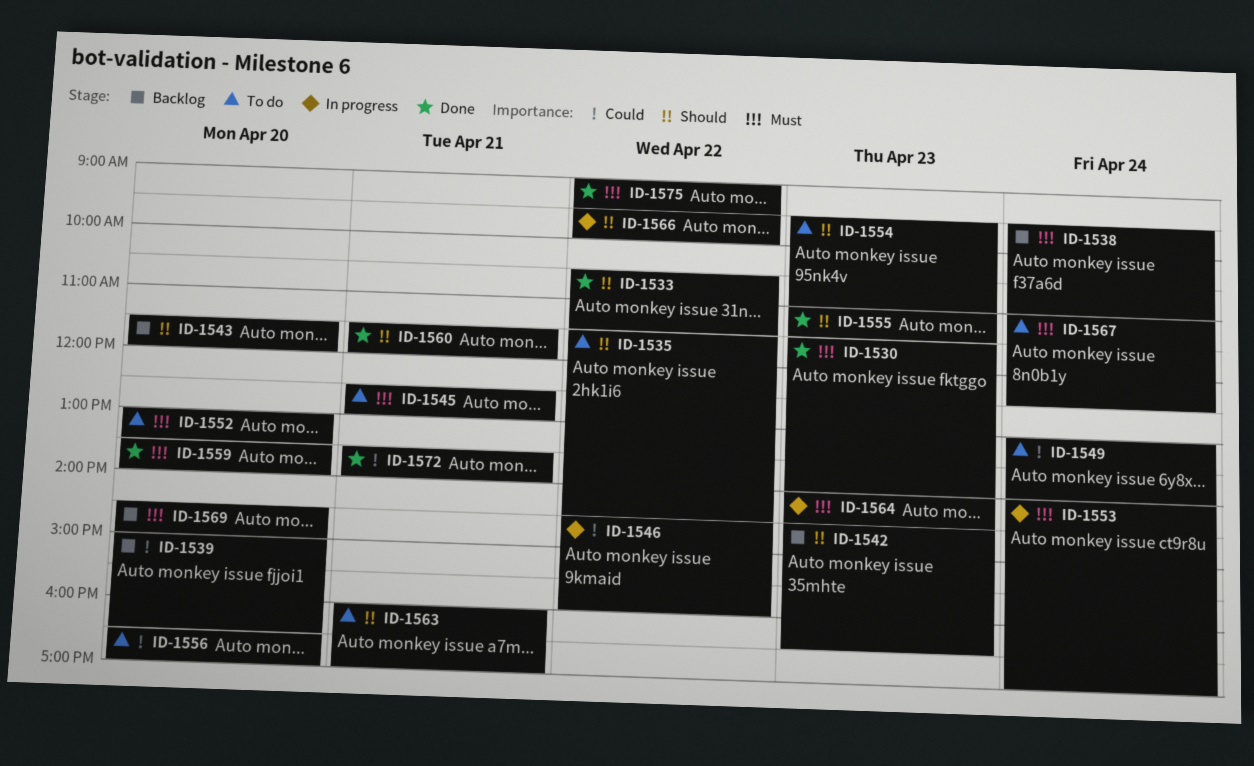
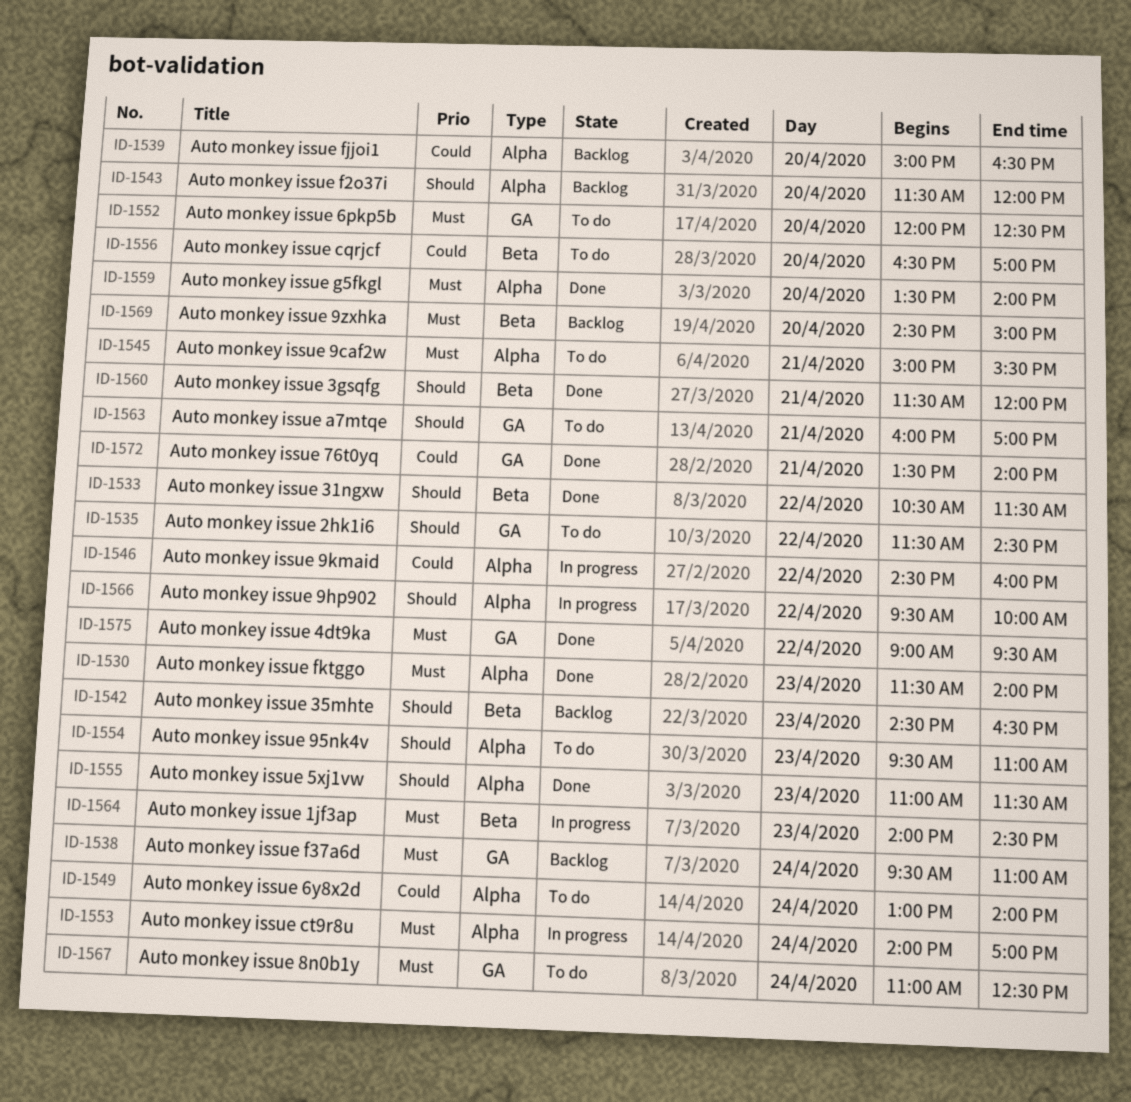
ID-1545, begins: 12:30 -> 15:00
ID-1545, ends: 13:00 -> 15:30
ID-1552, begins: 13:00 -> 12:00
ID-1552, ends: 13:30 -> 12:30

